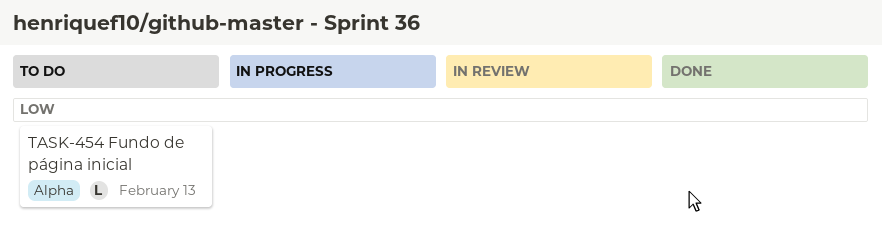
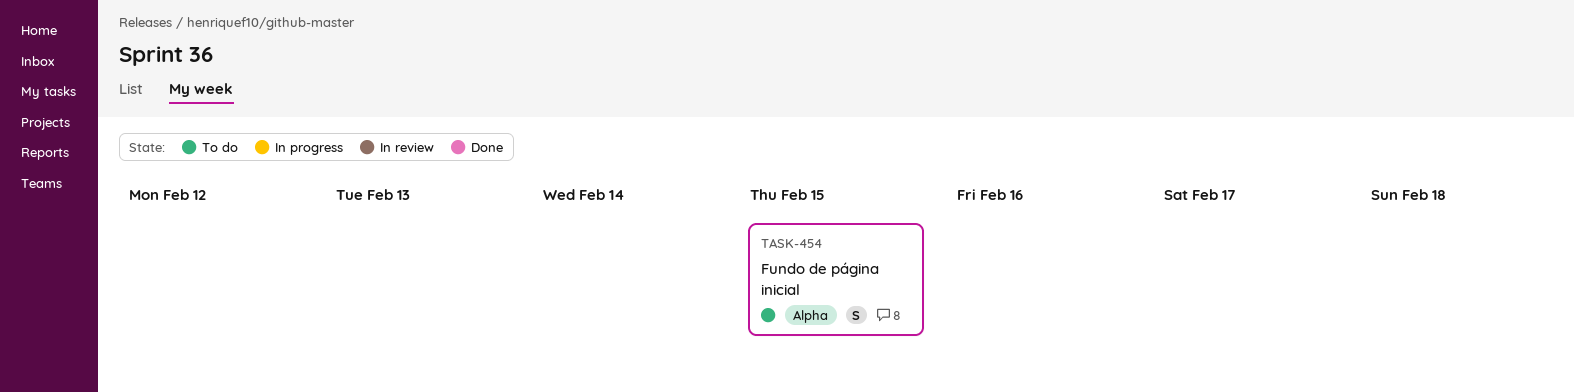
TASK-454, estimate: L -> S
TASK-454, due: Feb 13 -> Feb 15

